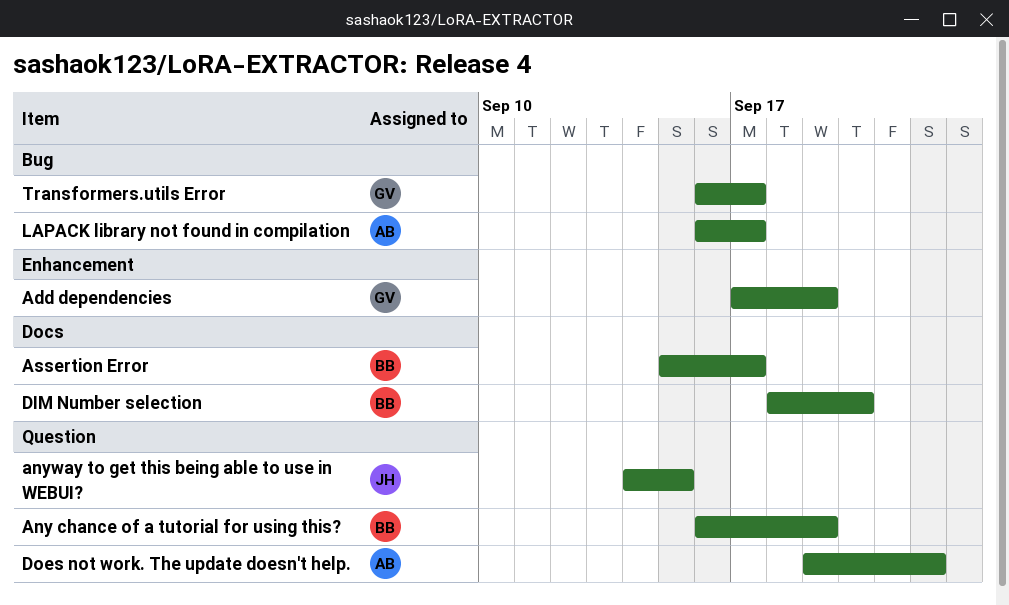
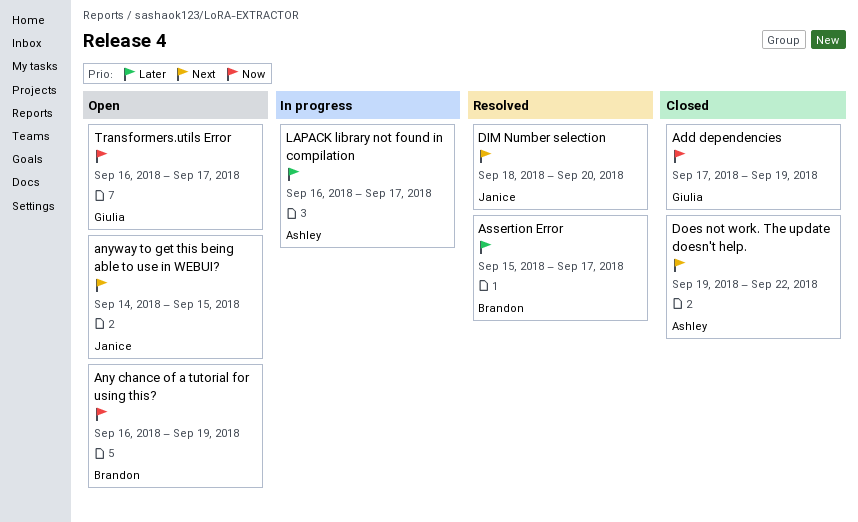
DIM Number selection, owner: Brandon -> Janice

